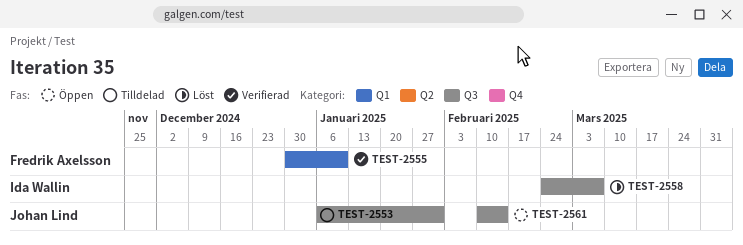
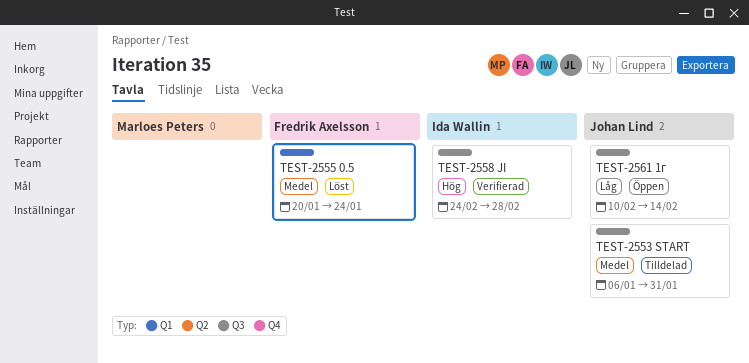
TEST-2555, status: Verifierad -> Löst
TEST-2555, start: Dec 30 -> Jan 20
TEST-2555, due: Jan 10 -> Jan 24
TEST-2558, status: Löst -> Verifierad
TEST-2558, due: Mar 7 -> Feb 28

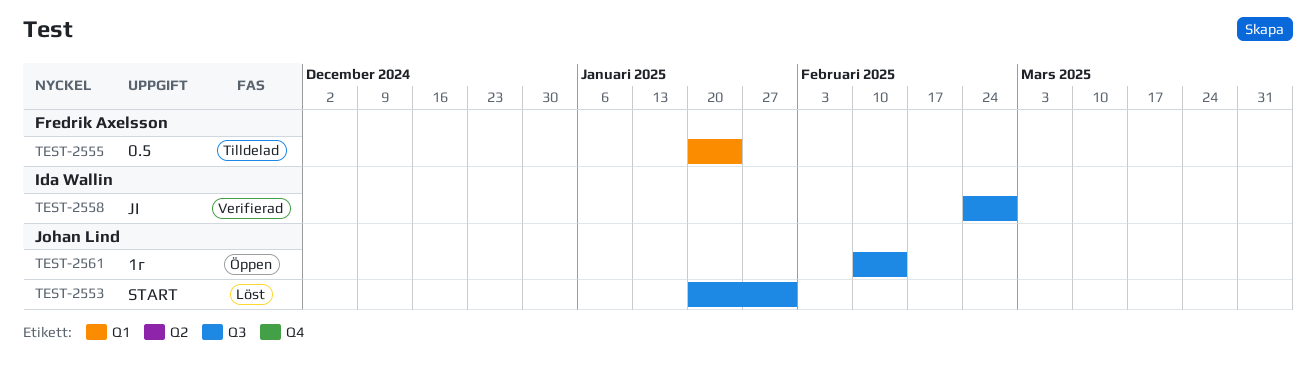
TEST-2553, status: Tilldelad -> Löst
TEST-2553, start: Jan 6 -> Jan 20
TEST-2555, status: Löst -> Tilldelad

